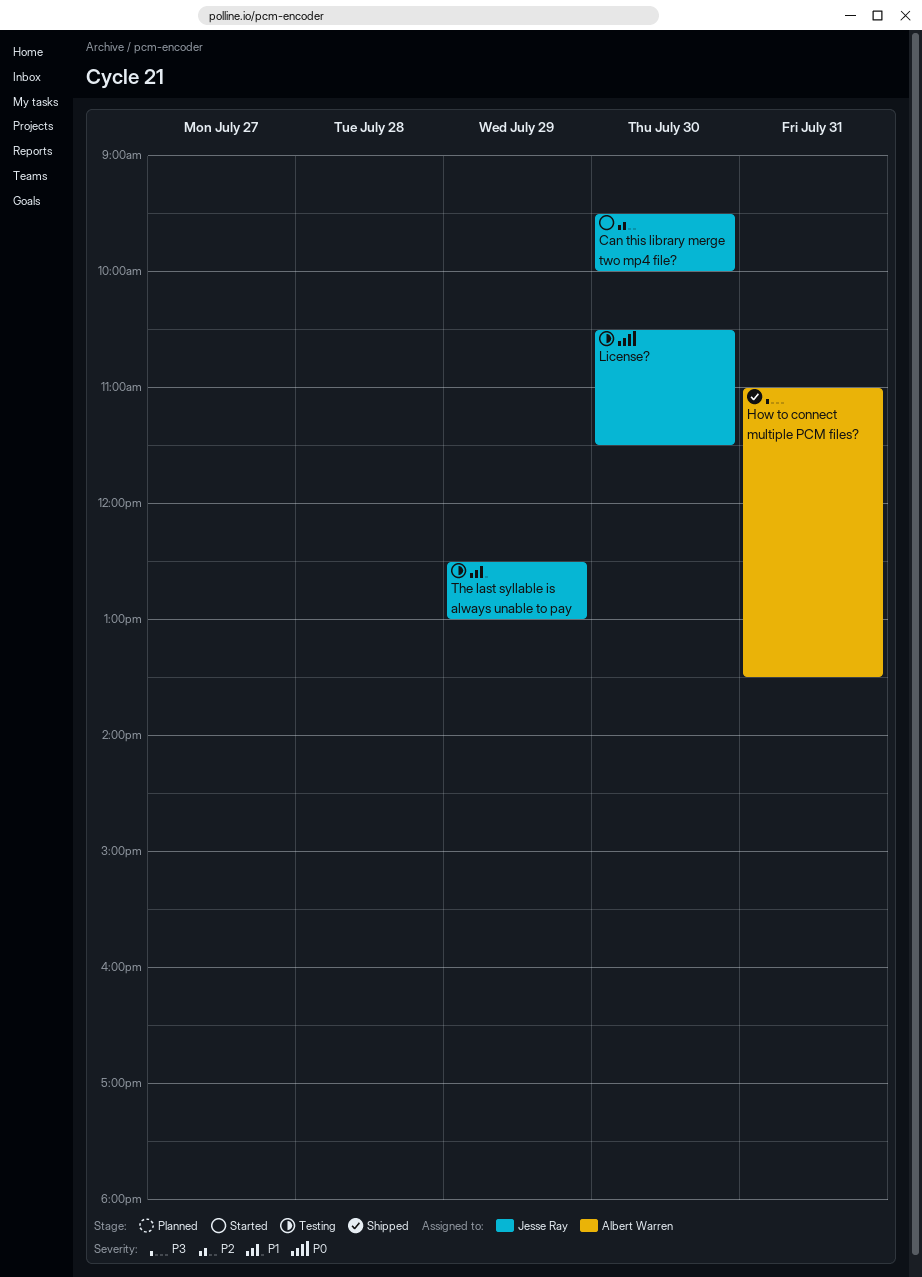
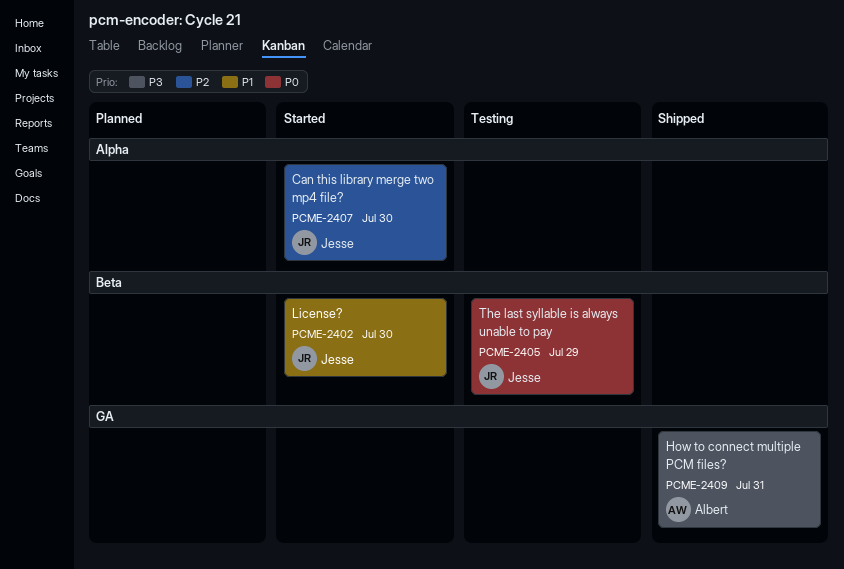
License?, status: Testing -> Started
License?, priority: P0 -> P1
The last syllable is always unable to pay, priority: P1 -> P0

